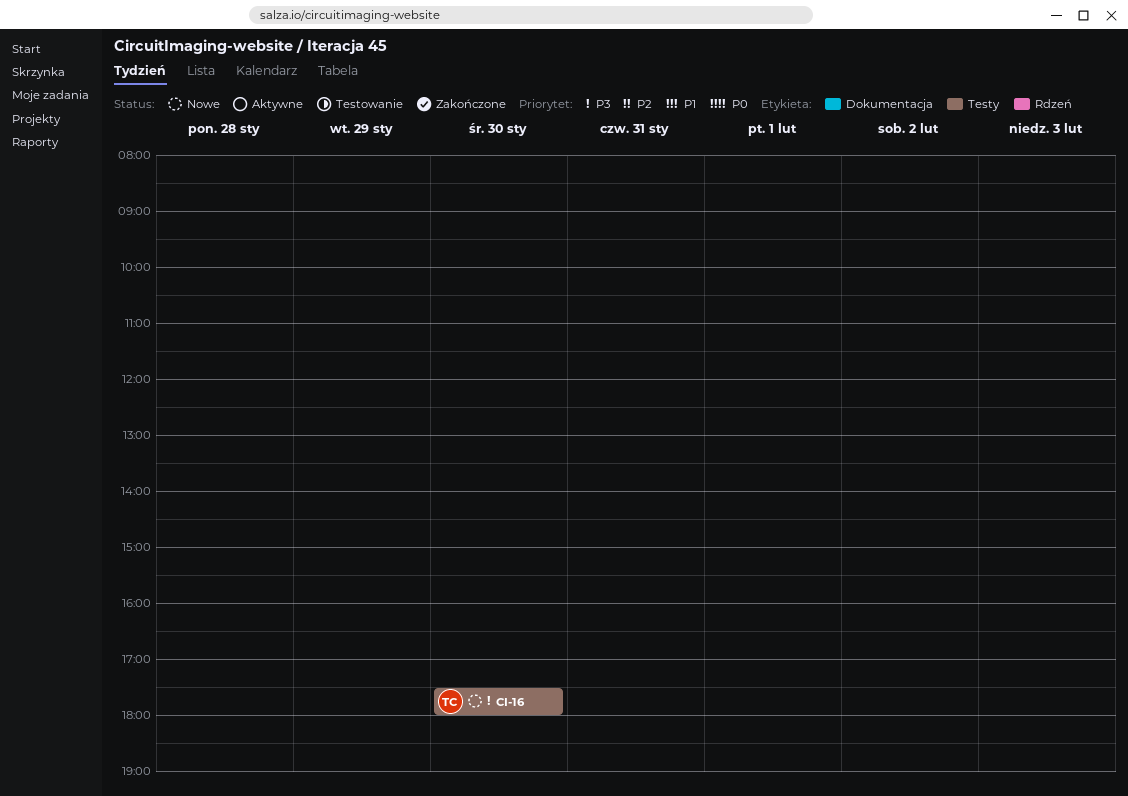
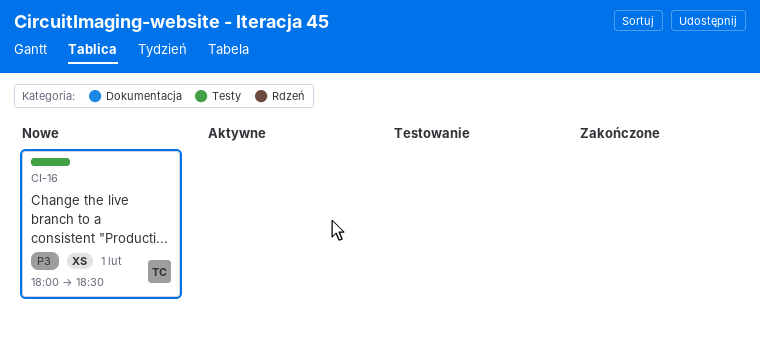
CI-16, day: Jan 30 -> Feb 1
CI-16, begins: 17:30 -> 18:00
CI-16, ends: 18:00 -> 18:30

